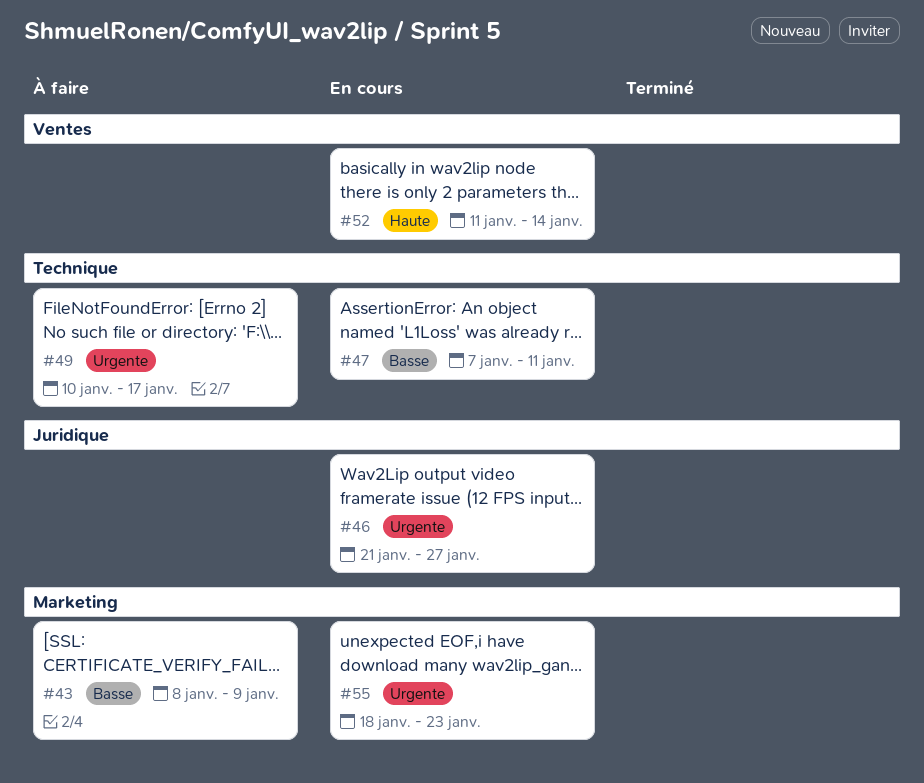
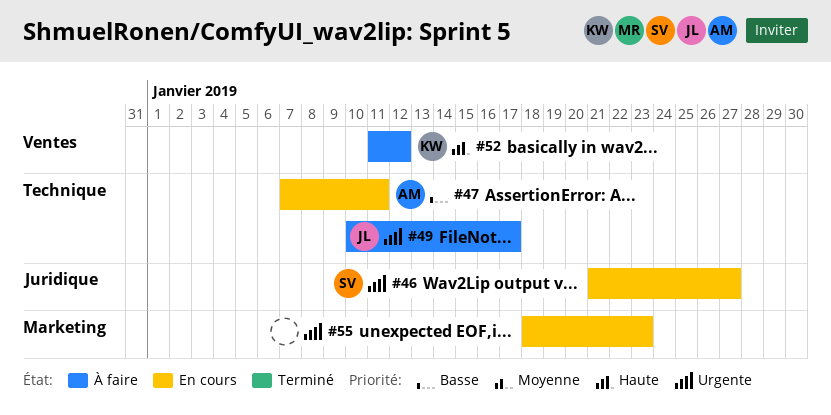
#43: present -> none
#52, status: En cours -> À faire
#52, due: Jan 14 -> Jan 12

